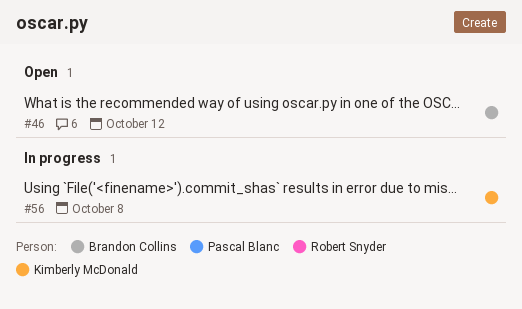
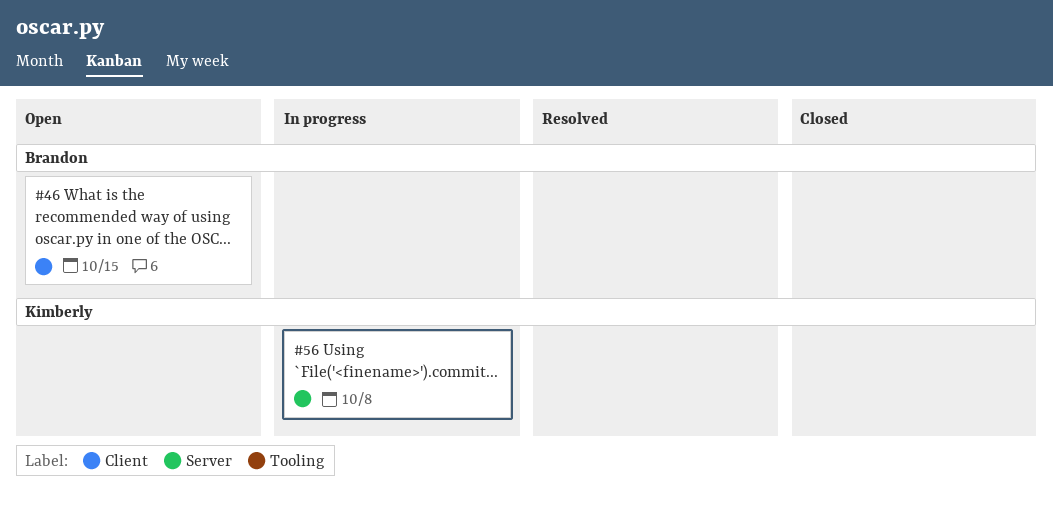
#46, due: Oct 12 -> Oct 15

